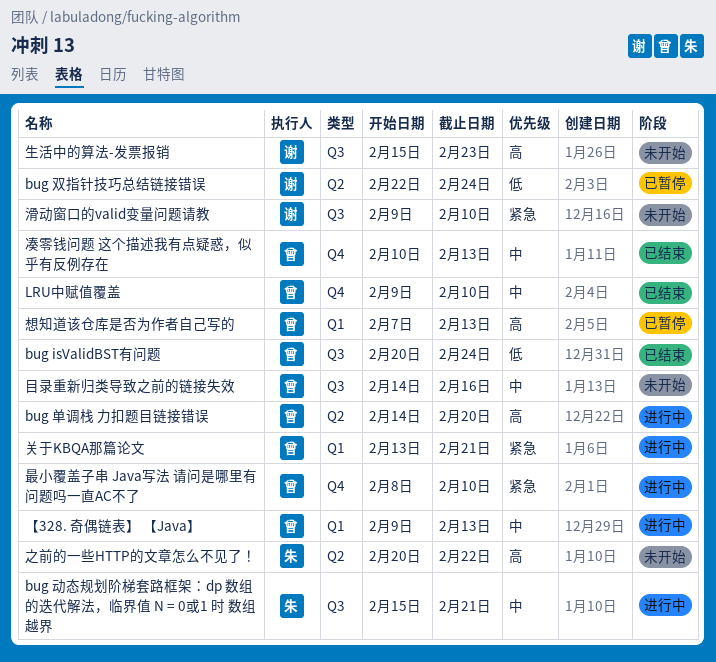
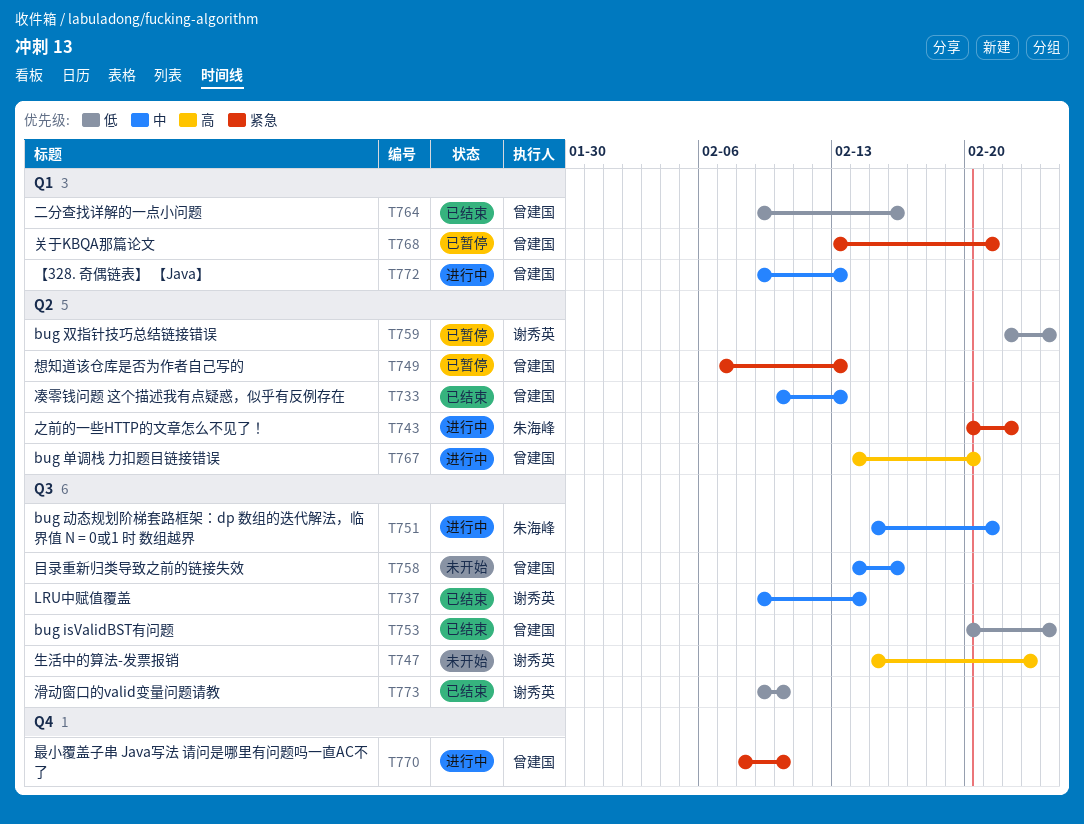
LRU中赋值覆盖, owner: 曾建国 -> 谢秀英
LRU中赋值覆盖, label: Q4 -> Q3
LRU中赋值覆盖, due: Feb 10 -> Feb 14
之前的一些HTTP的文章怎么不见了！, status: 未开始 -> 进行中
之前的一些HTTP的文章怎么不见了！, priority: 高 -> 紧急
二分查找详解的一点小问题: none -> present
关于KBQA那篇论文, status: 进行中 -> 已暂停
凑零钱问题 这个描述我有点疑惑，似乎有反例存在, label: Q4 -> Q2
想知道该仓库是否为作者自己写的, priority: 高 -> 紧急
想知道该仓库是否为作者自己写的, label: Q1 -> Q2
滑动窗口的valid变量问题请教, status: 未开始 -> 已结束
滑动窗口的valid变量问题请教, priority: 紧急 -> 低

